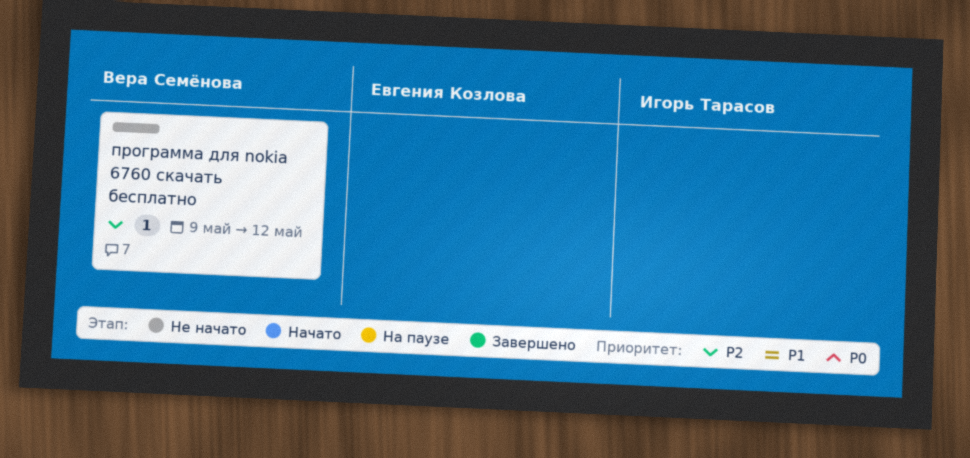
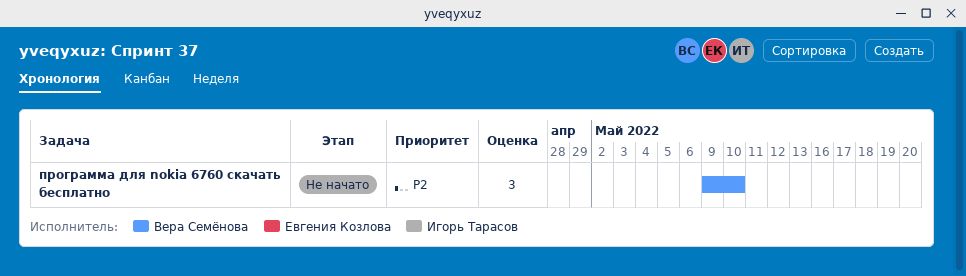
программа для nokia 6760 скачать бесплатно, estimate: 1 -> 3
программа для nokia 6760 скачать бесплатно, due: May 12 -> May 10

